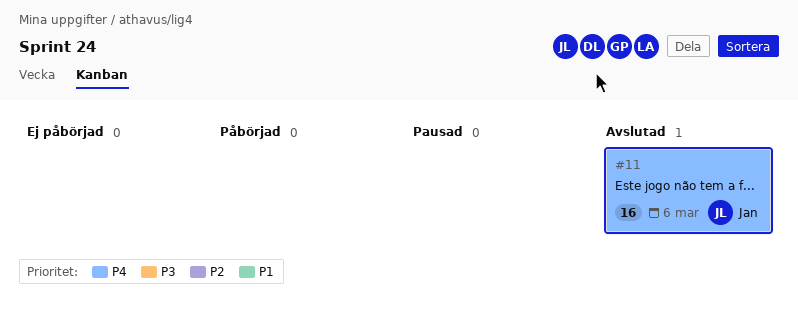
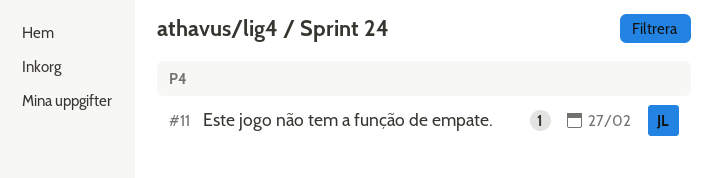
#11, estimate: 16 -> 1
#11, due: Mar 6 -> Feb 27

